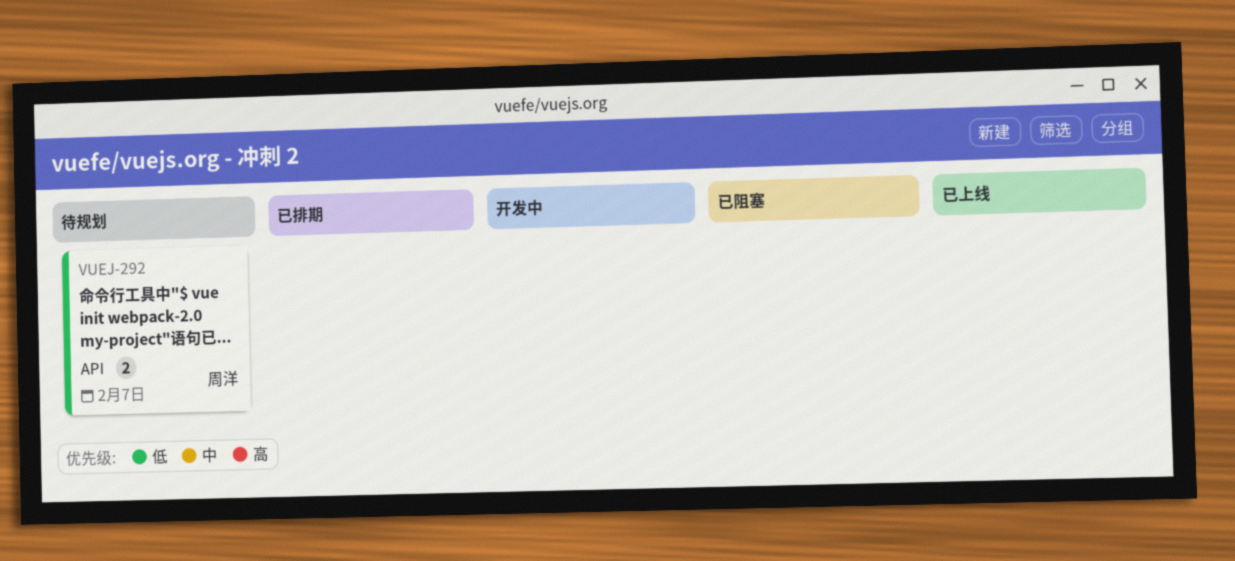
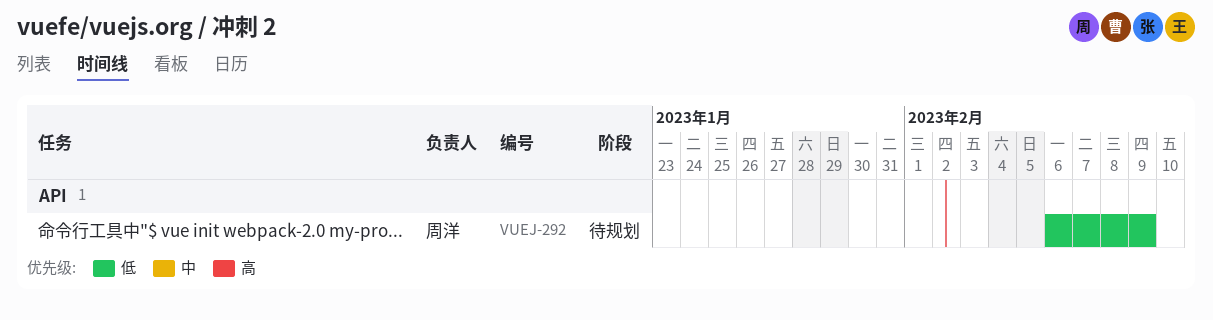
VUEJ-292, due: Feb 7 -> Feb 9

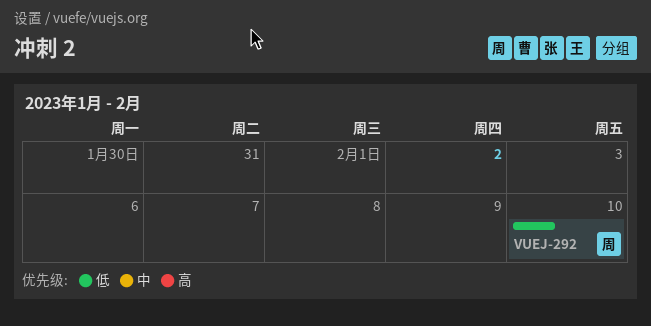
VUEJ-292, due: Feb 9 -> Feb 10

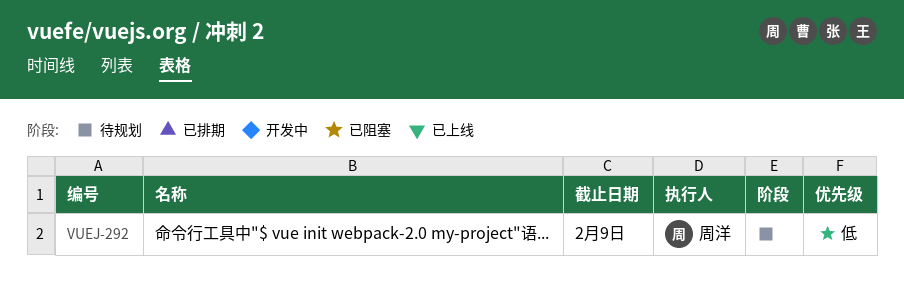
VUEJ-292, due: Feb 10 -> Feb 9

